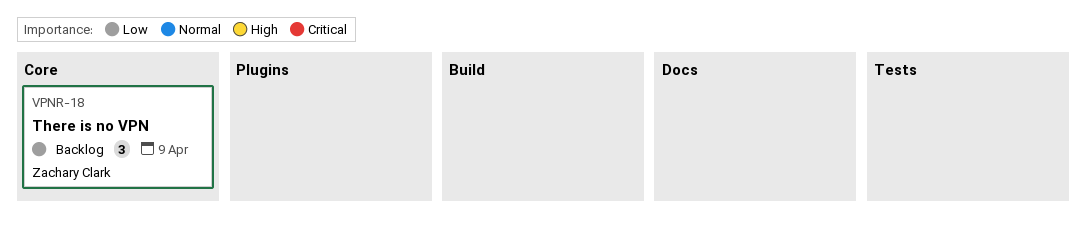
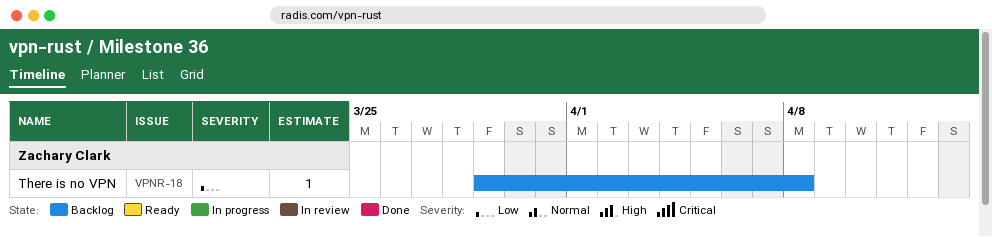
VPNR-18, estimate: 3 -> 1
VPNR-18, due: Apr 9 -> Apr 8

